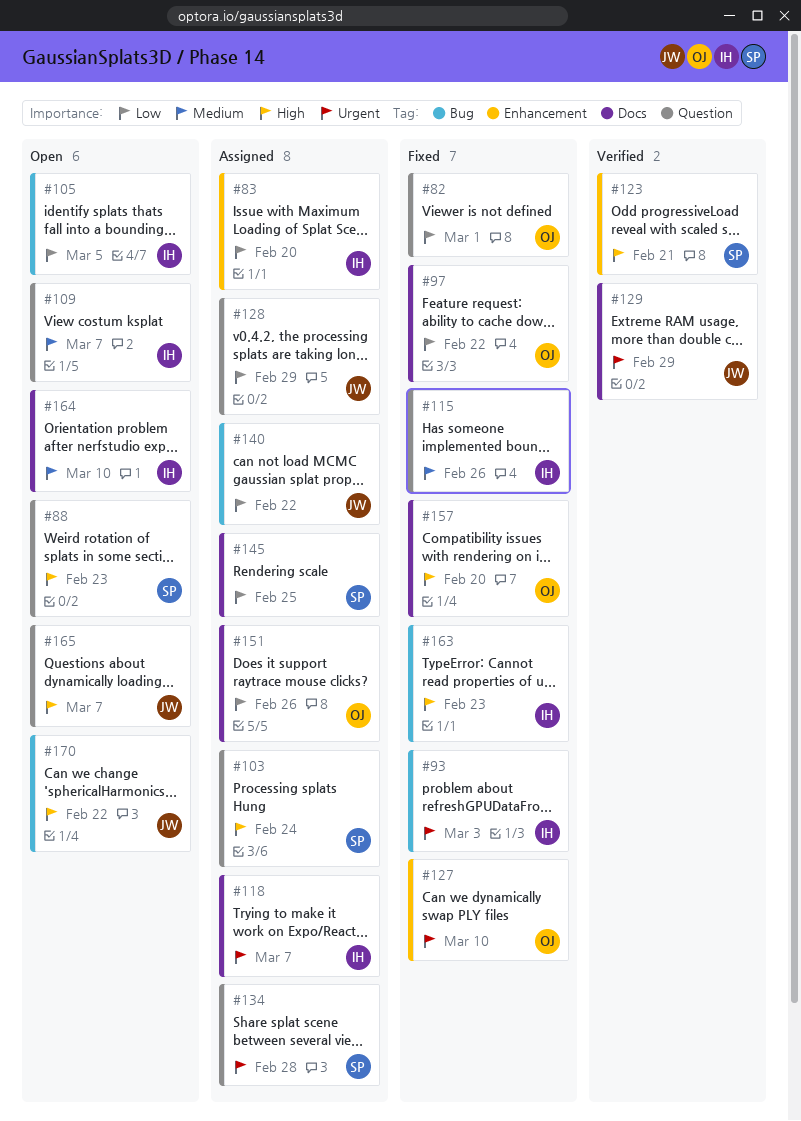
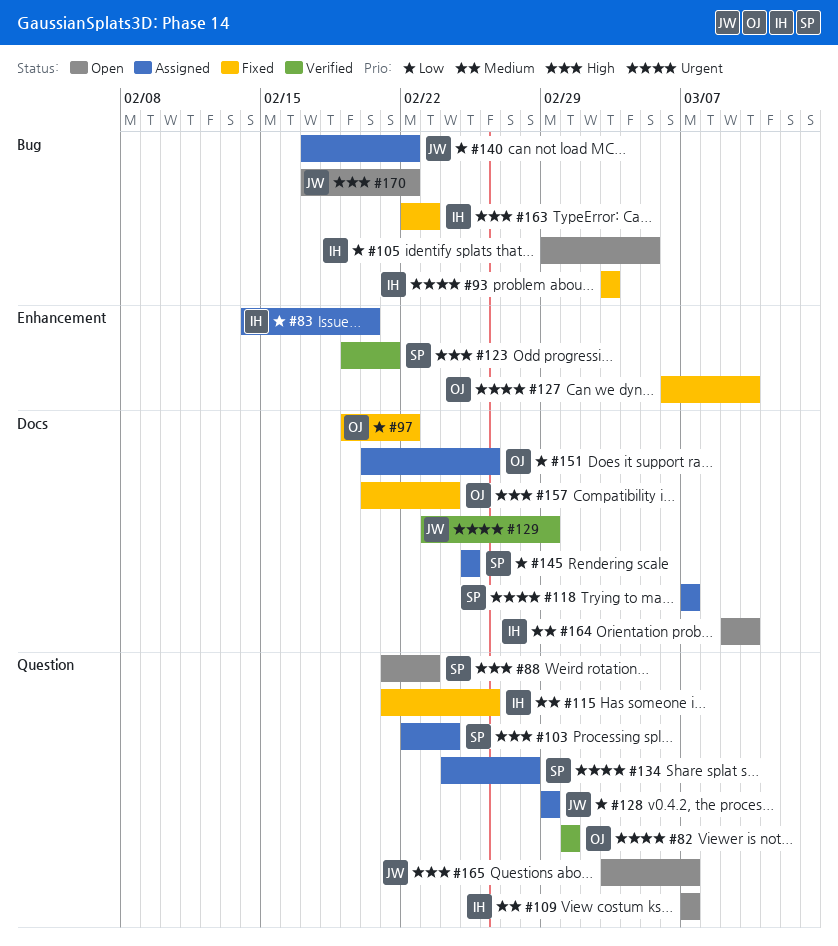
#82, status: Fixed -> Verified
#82, priority: Low -> Urgent
#118, owner: IH -> SP
#157, due: Feb 20 -> Feb 24

